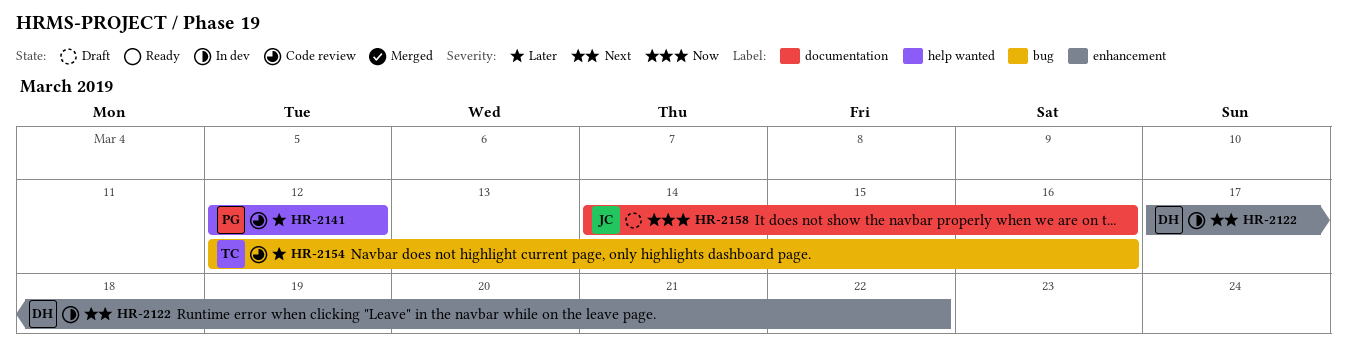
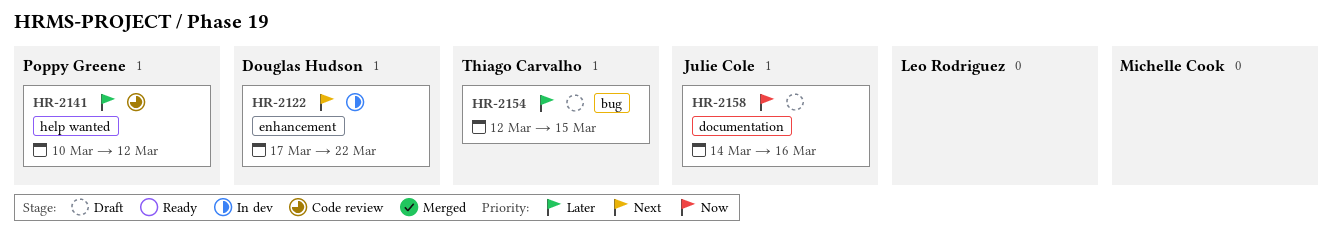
HR-2141, start: Mar 12 -> Mar 10
HR-2154, status: Code review -> Draft
HR-2154, due: Mar 16 -> Mar 15

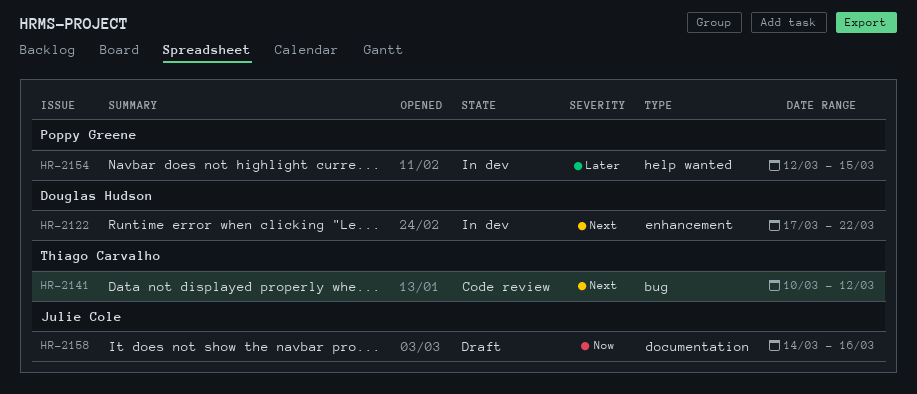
HR-2141, owner: Poppy Greene -> Thiago Carvalho
HR-2141, priority: Later -> Next
HR-2141, label: help wanted -> bug
HR-2154, status: Draft -> In dev
HR-2154, owner: Thiago Carvalho -> Poppy Greene
HR-2154, label: bug -> help wanted

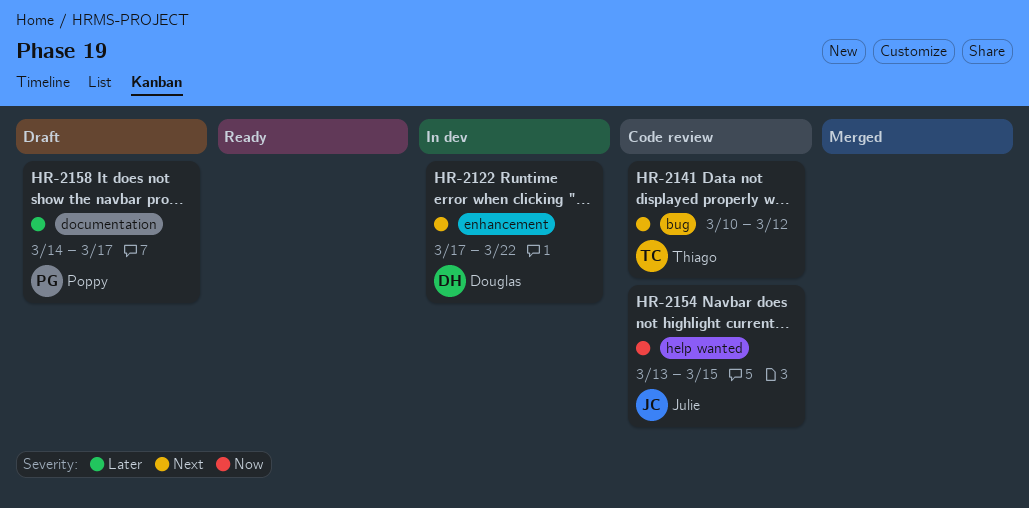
HR-2154, status: In dev -> Code review
HR-2154, owner: Poppy Greene -> Julie Cole
HR-2154, priority: Later -> Now
HR-2154, start: Mar 12 -> Mar 13
HR-2158, owner: Julie Cole -> Poppy Greene
HR-2158, priority: Now -> Later
HR-2158, due: Mar 16 -> Mar 17

